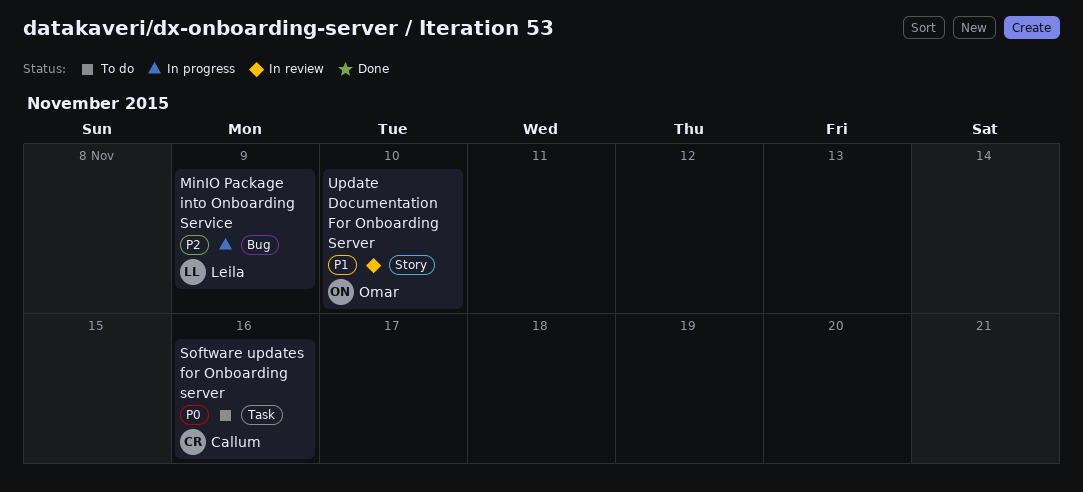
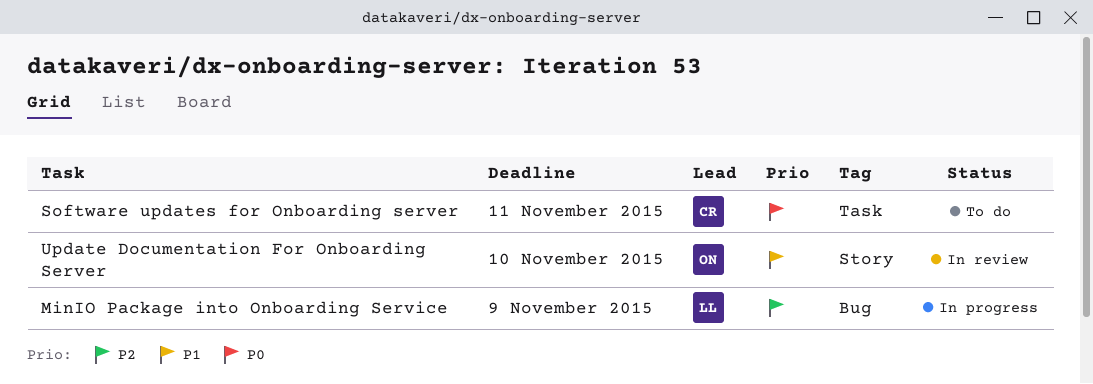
Software updates for Onboarding server, due: Nov 16 -> Nov 11

